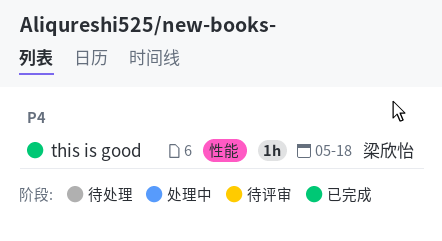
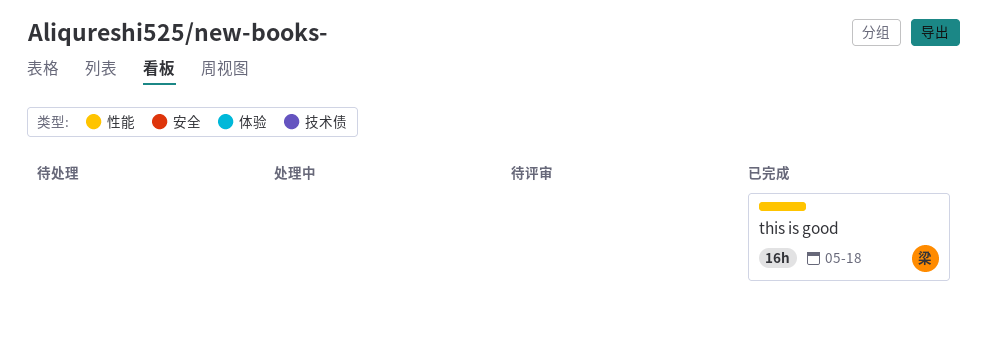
this is good, estimate: 1h -> 16h

